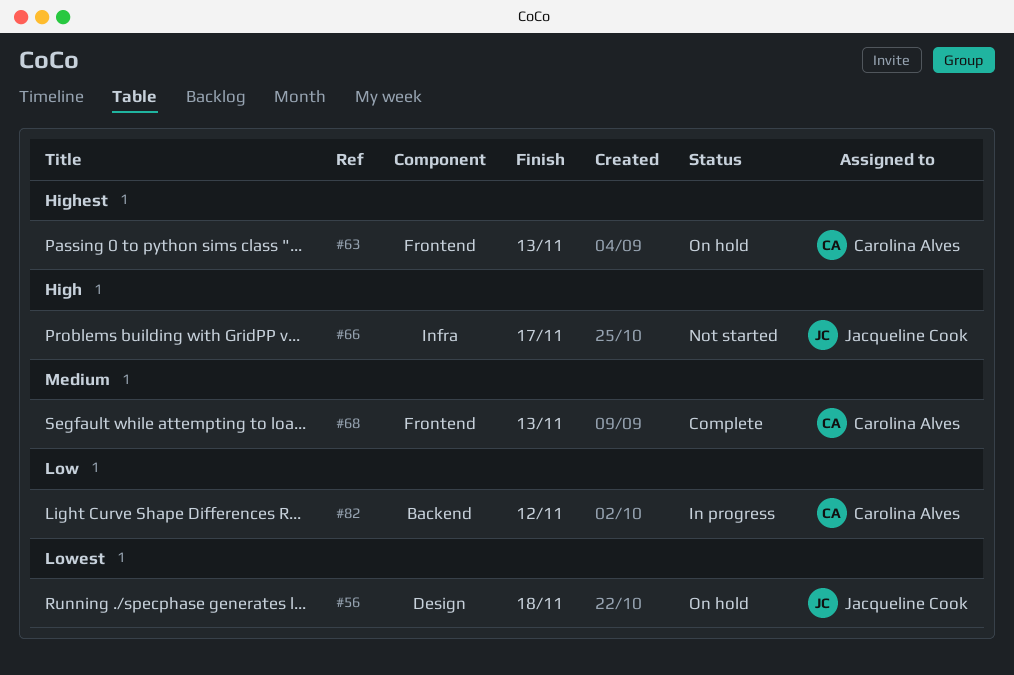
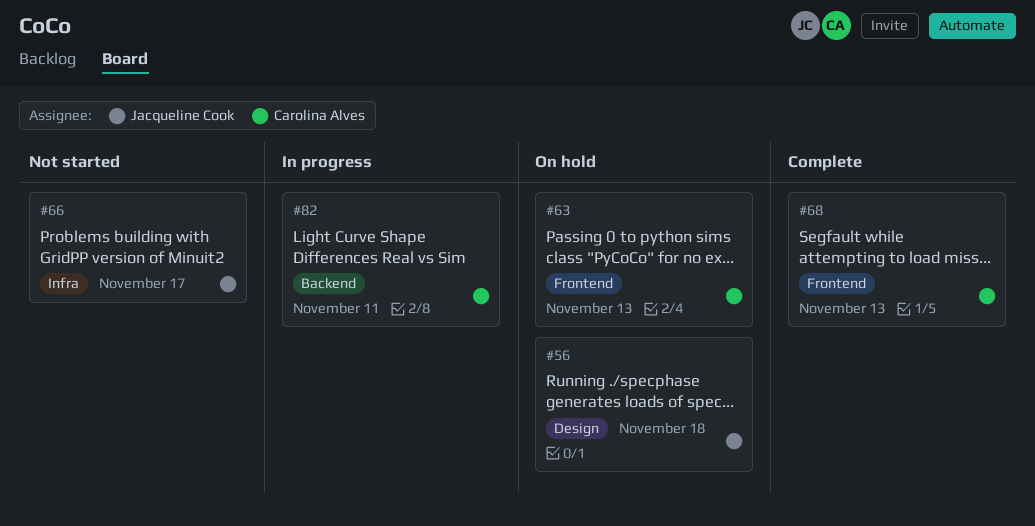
#82, due: Nov 12 -> Nov 11

